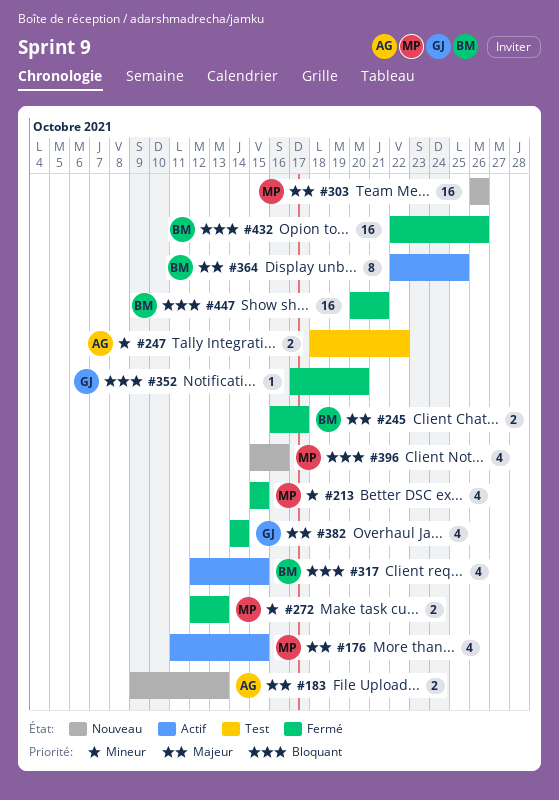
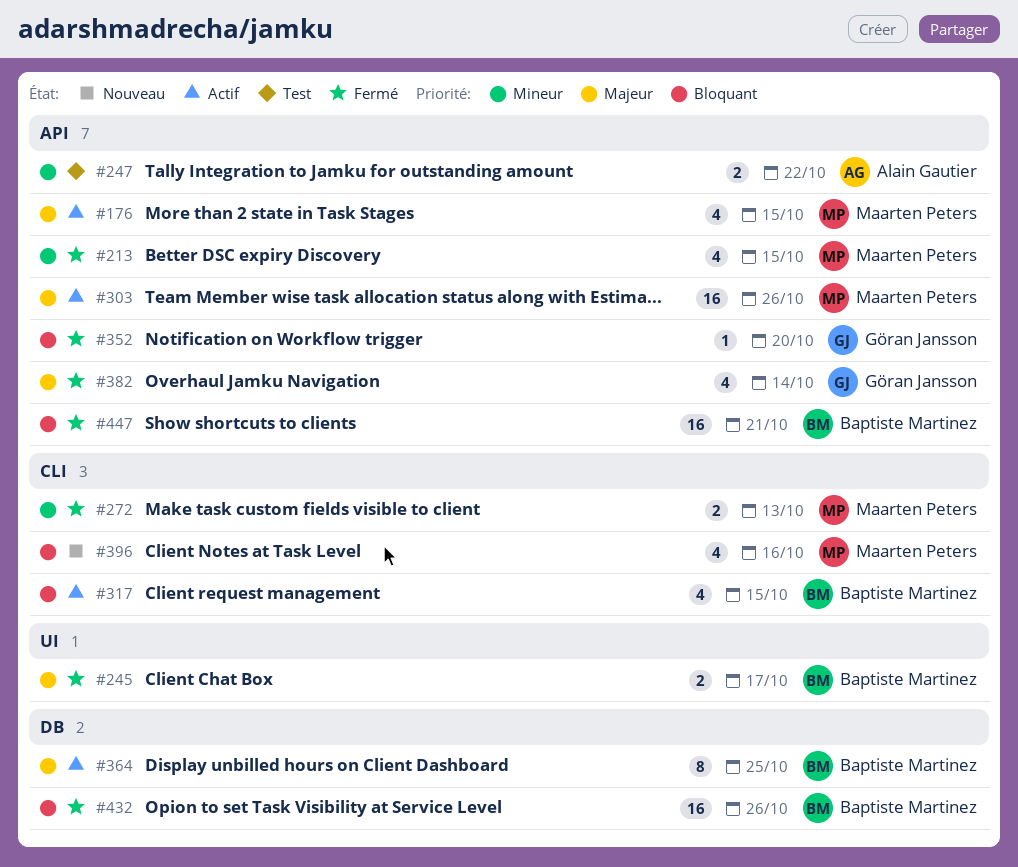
#183: present -> none
#303, status: Nouveau -> Actif

